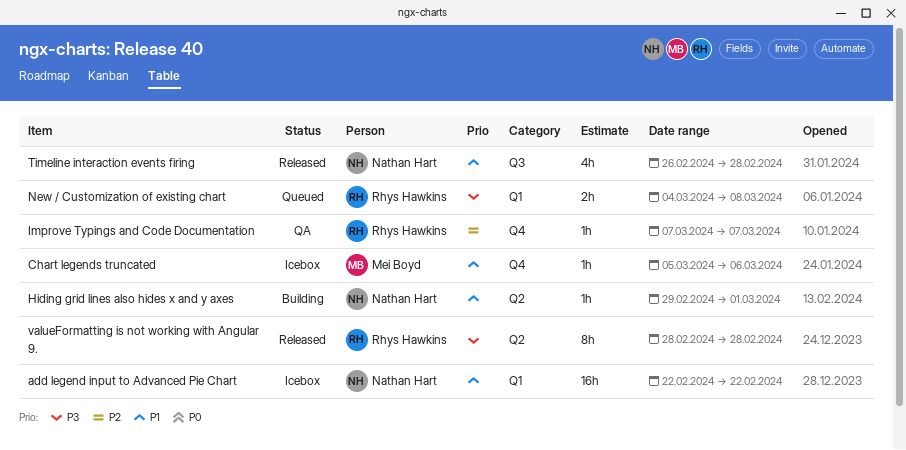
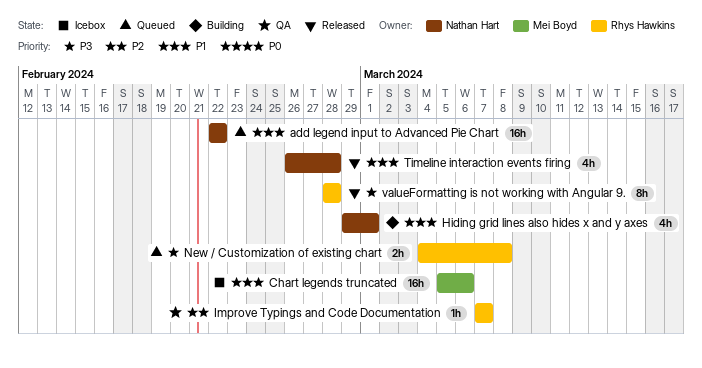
add legend input to Advanced Pie Chart, status: Icebox -> Queued
Chart legends truncated, estimate: 1h -> 16h
Hiding grid lines also hides x and y axes, estimate: 1h -> 4h

